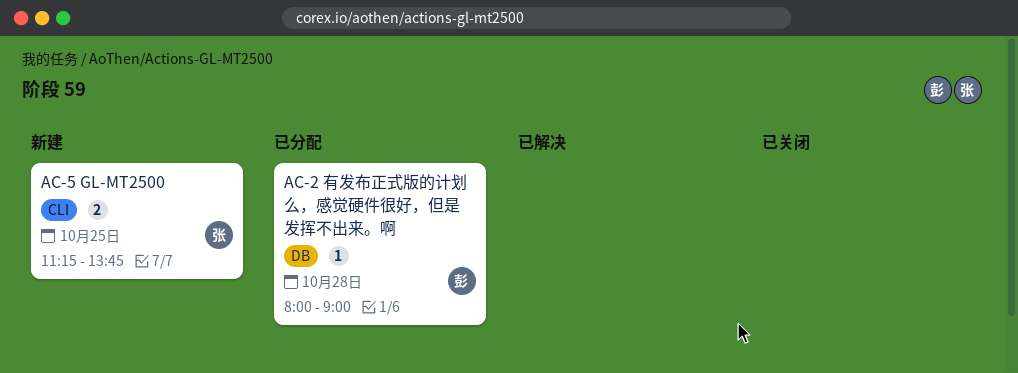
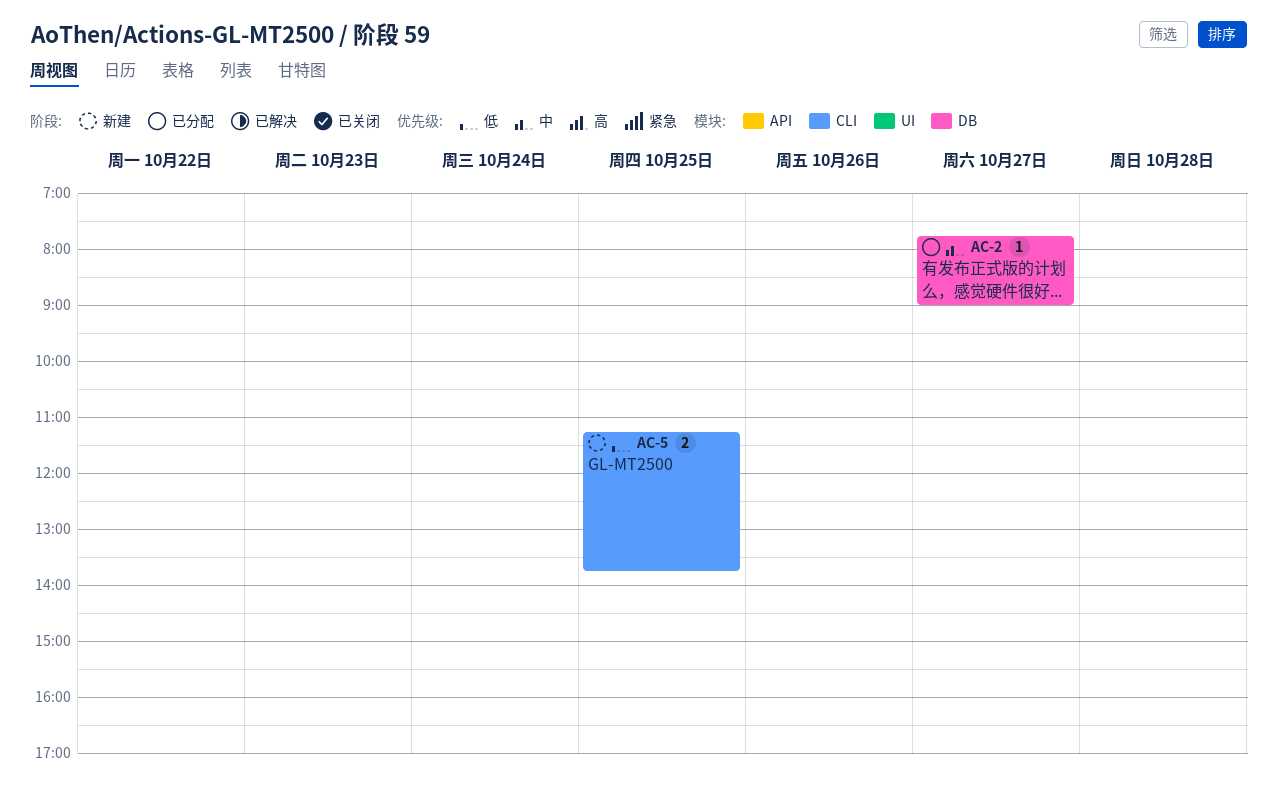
AC-2, day: Oct 28 -> Oct 27
AC-2, begins: 08:00 -> 07:45

